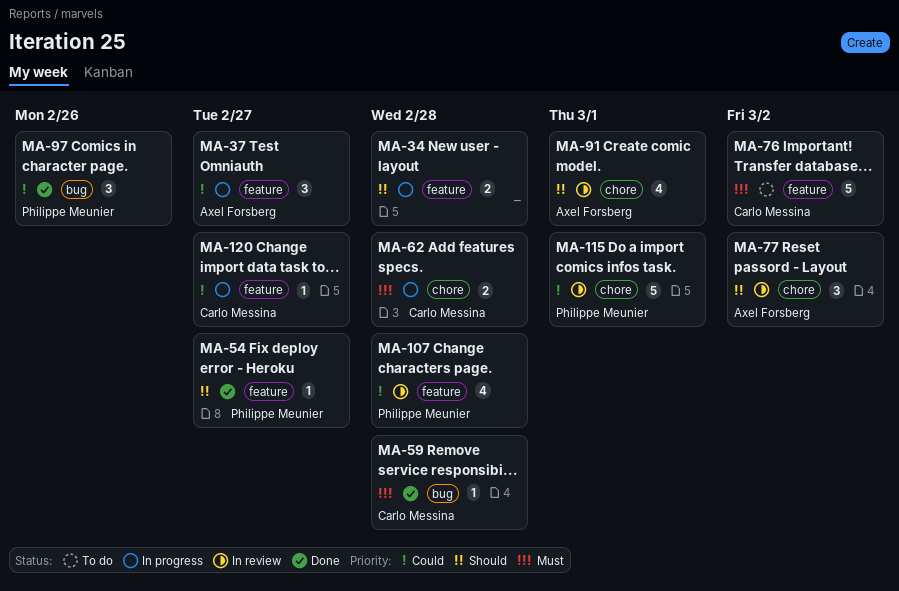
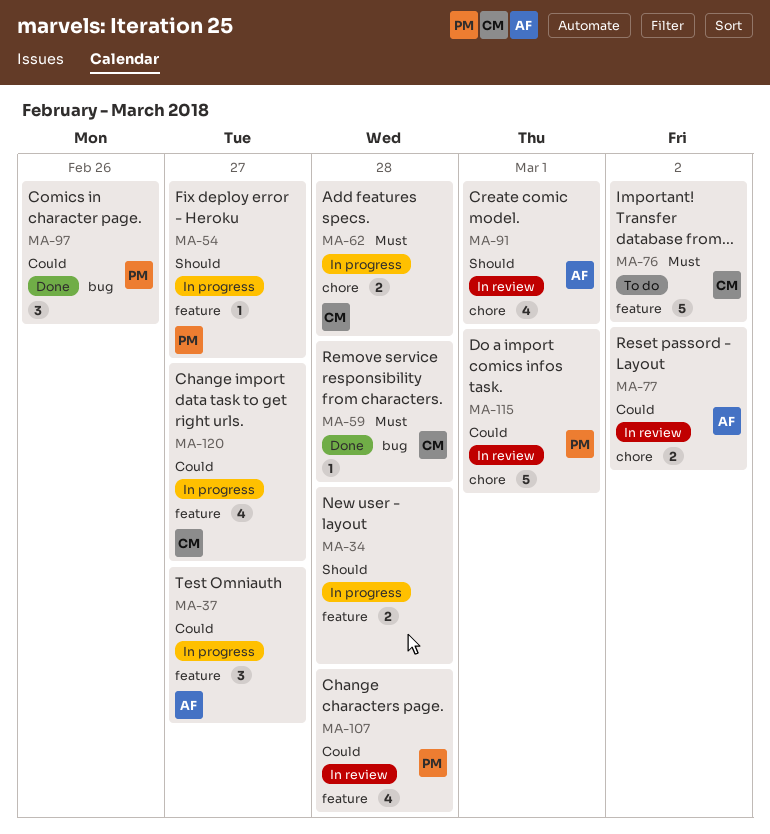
MA-54, status: Done -> In progress
MA-77, priority: Should -> Could
MA-77, estimate: 3 -> 2
MA-120, estimate: 1 -> 4

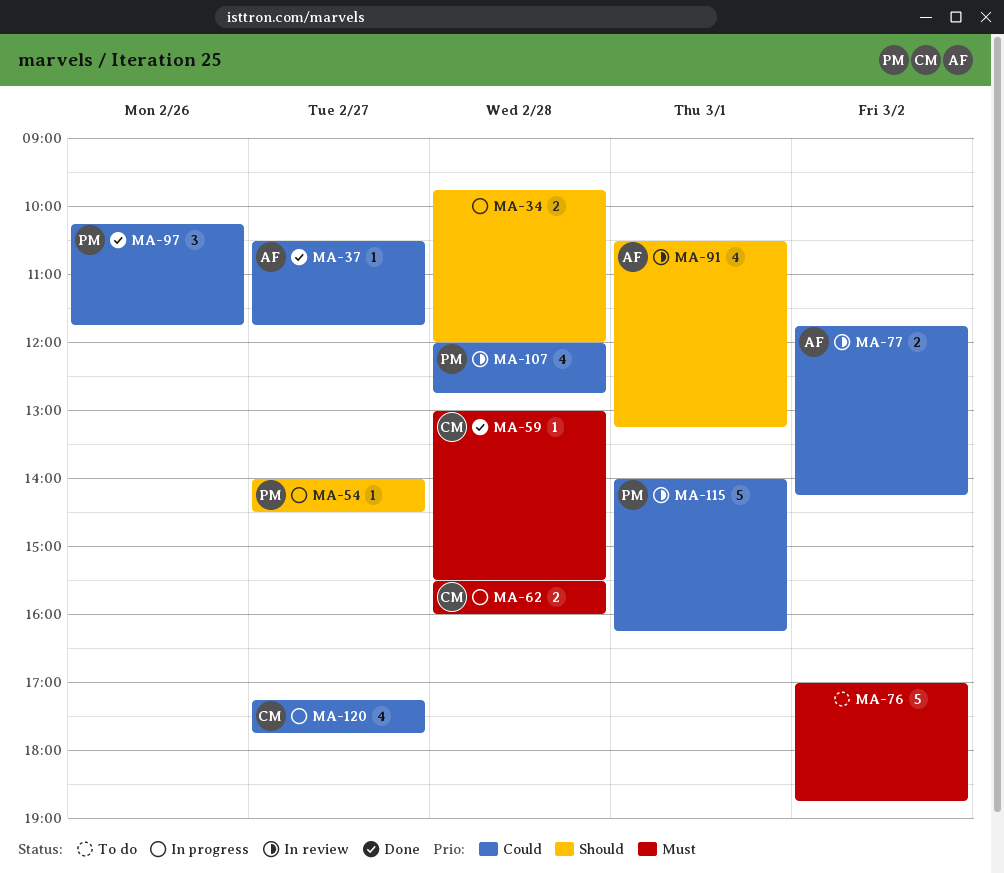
MA-37, status: In progress -> Done
MA-37, estimate: 3 -> 1
MA-76, owner: CM -> none

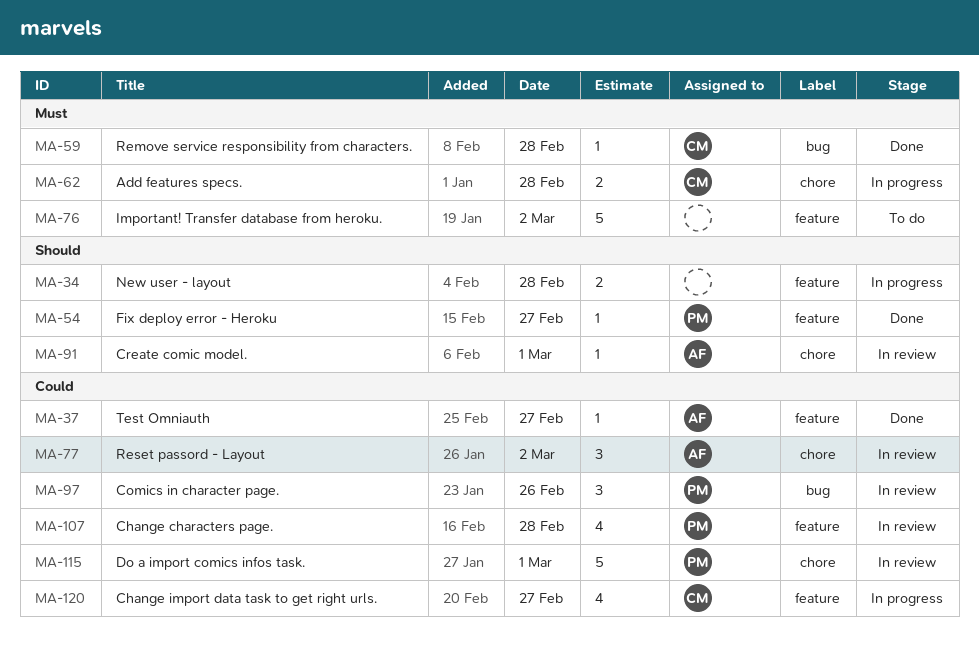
MA-54, status: In progress -> Done
MA-77, estimate: 2 -> 3
MA-91, estimate: 4 -> 1
MA-97, status: Done -> In review

